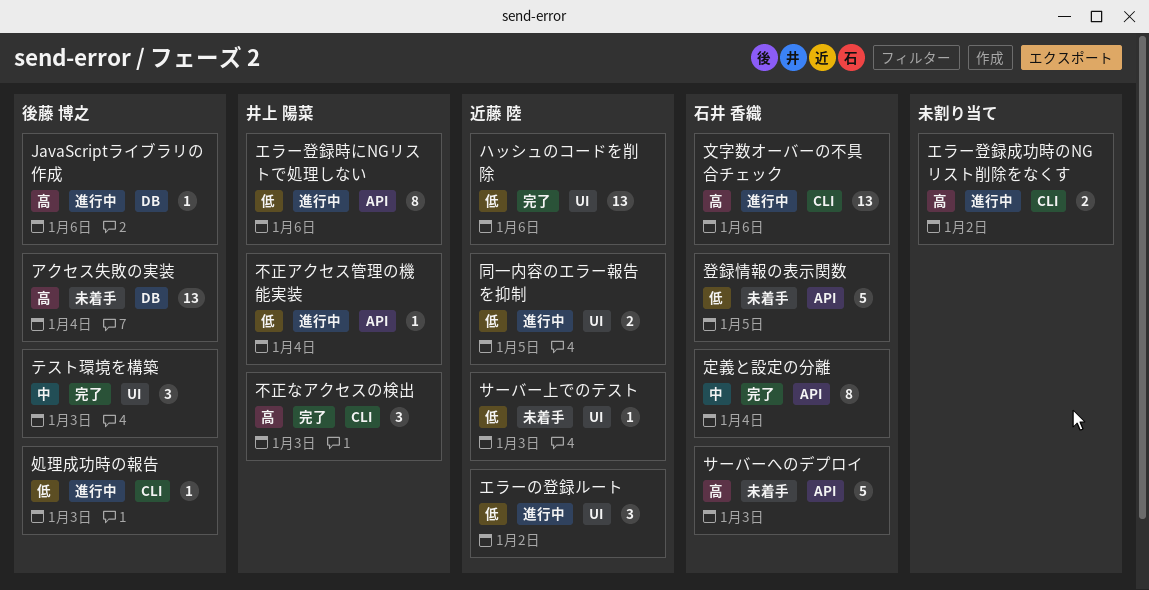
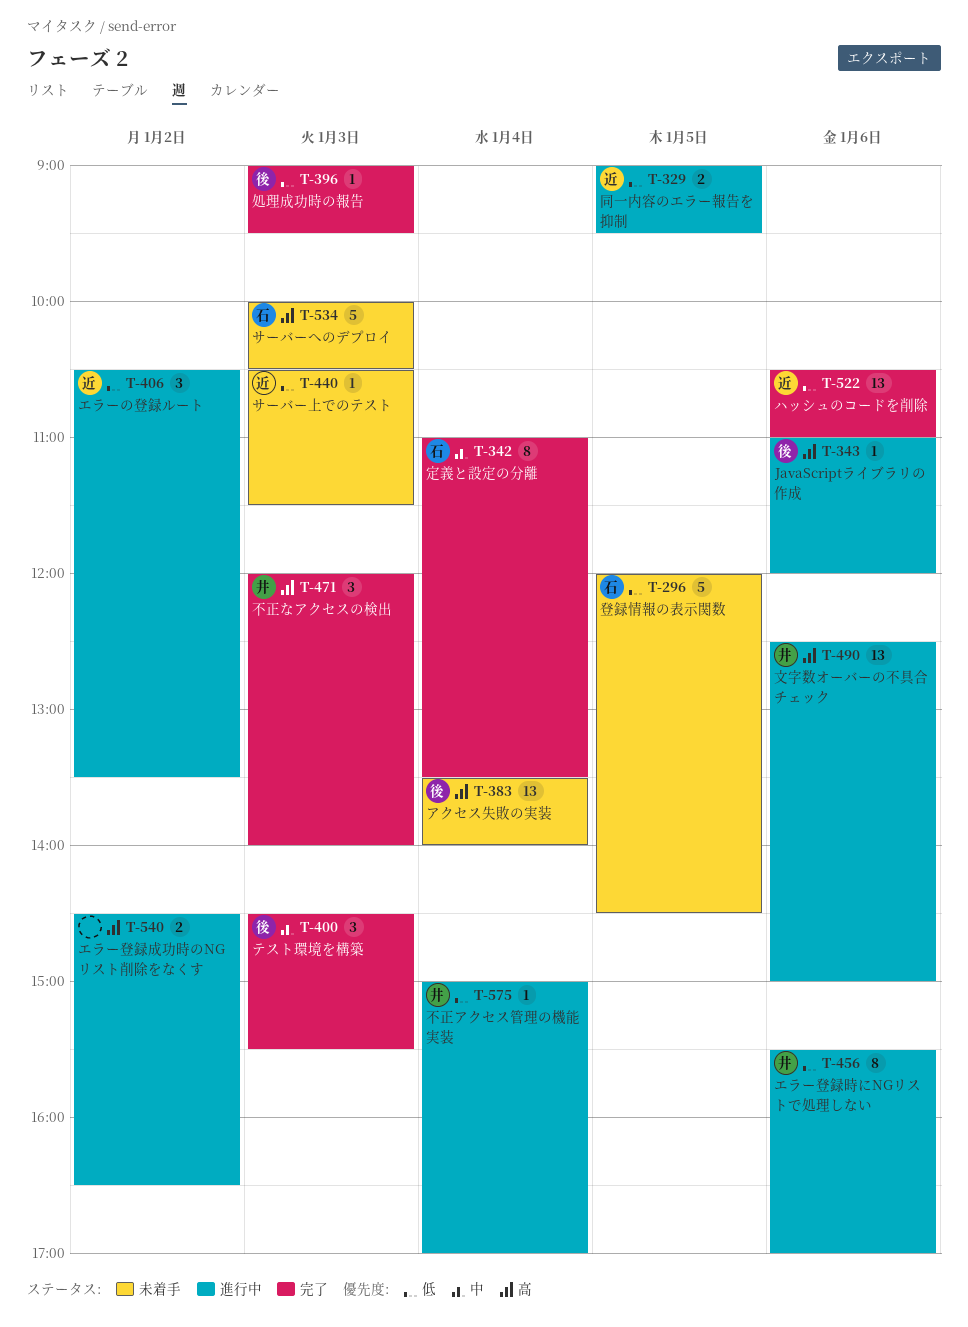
処理成功時の報告, status: 進行中 -> 完了
文字数オーバーの不具合チェック, owner: 石井 香織 -> 井上 陽菜

